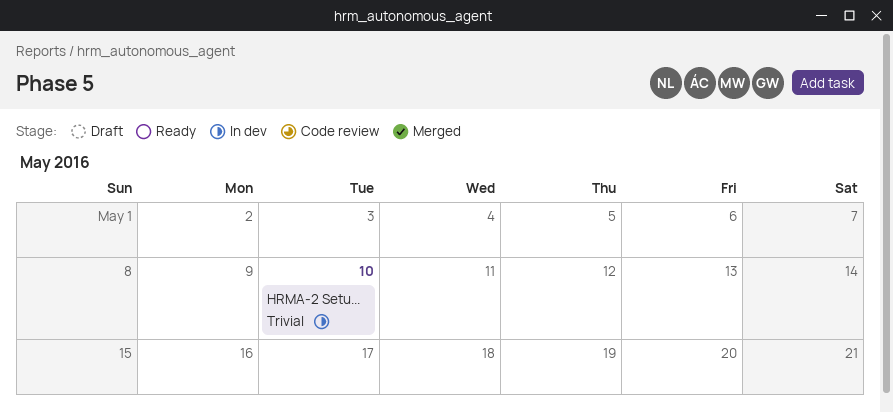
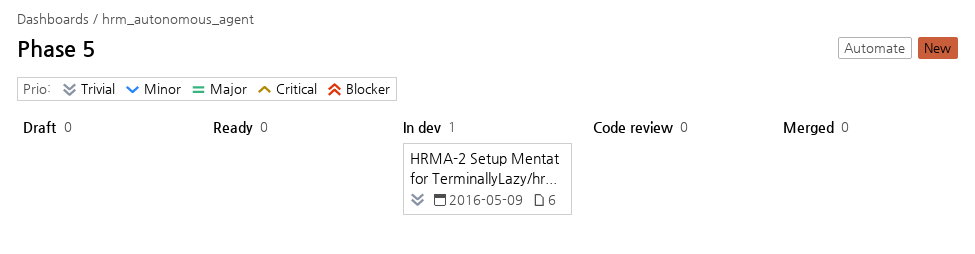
HRMA-2, due: May 10 -> May 9

